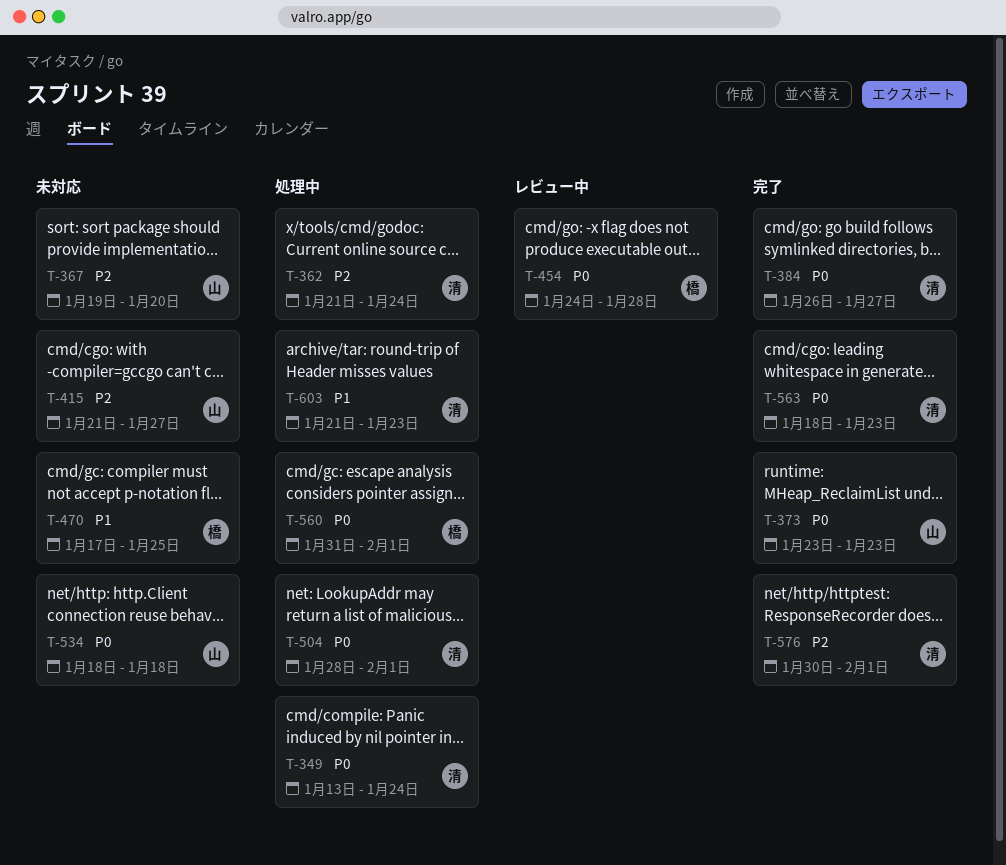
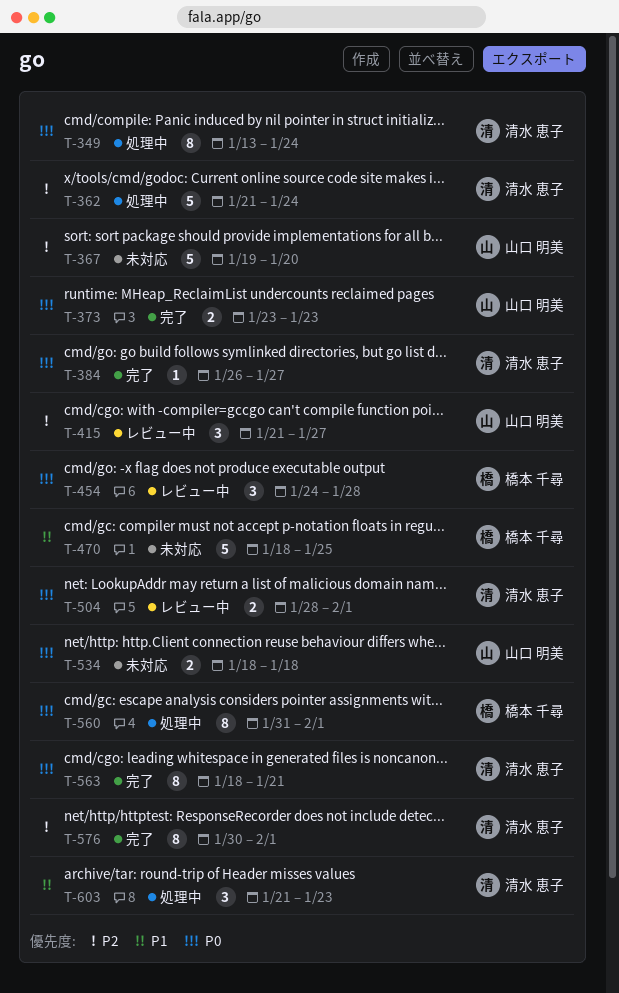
T-415, status: 未対応 -> レビュー中
T-470, start: Jan 17 -> Jan 18
T-504, status: 処理中 -> レビュー中
T-563, due: Jan 23 -> Jan 21

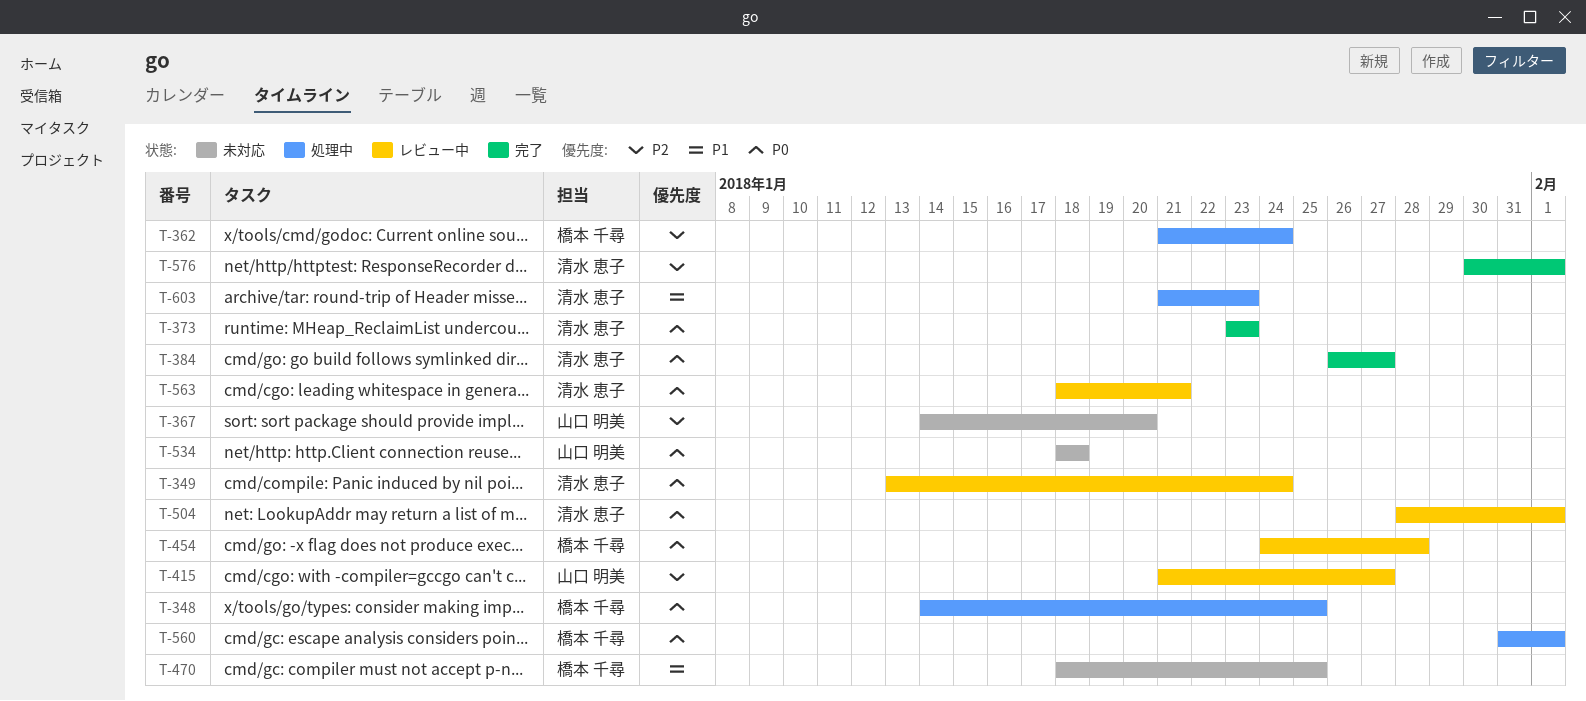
T-348: none -> present
T-349, status: 処理中 -> レビュー中
T-362, owner: 清水 恵子 -> 橋本 千尋
T-367, start: Jan 19 -> Jan 14
T-373, owner: 山口 明美 -> 清水 恵子
T-563, status: 完了 -> レビュー中

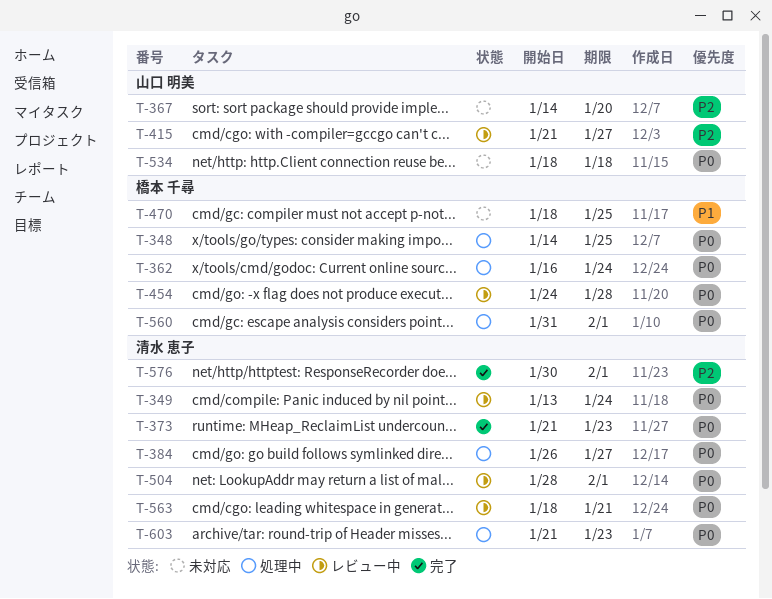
T-362, priority: P2 -> P0
T-362, start: Jan 21 -> Jan 16
T-373, start: Jan 23 -> Jan 21
T-384, status: 完了 -> 処理中
T-603, priority: P1 -> P0

